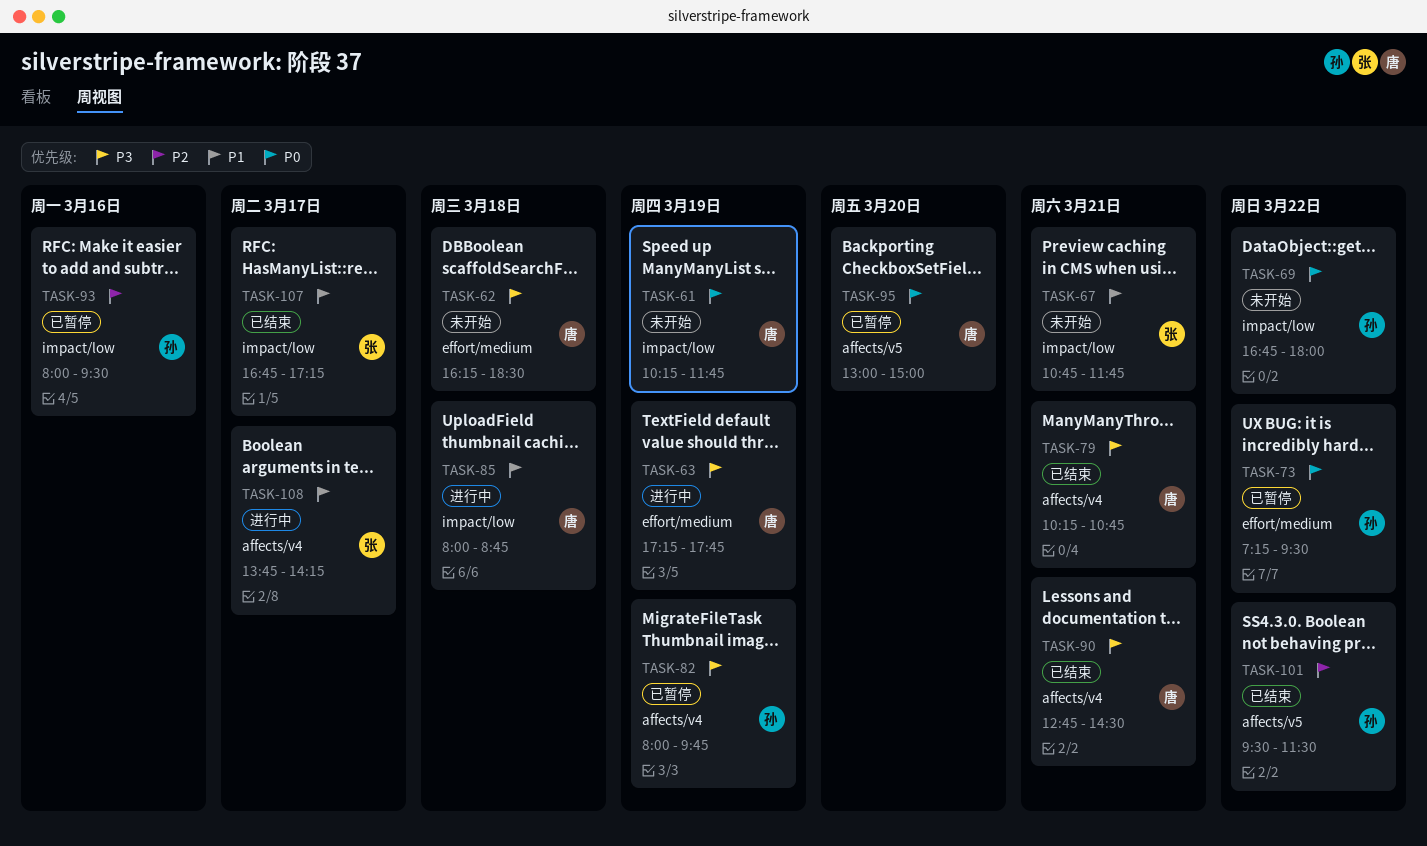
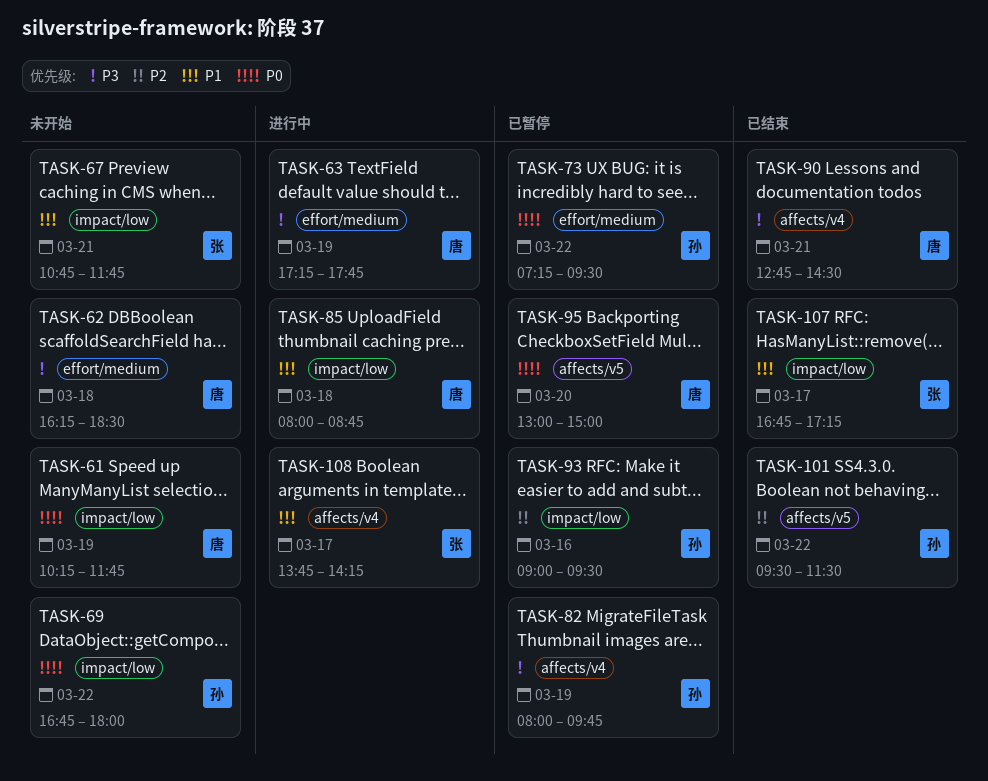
TASK-79: present -> none
TASK-93, begins: 08:00 -> 09:00

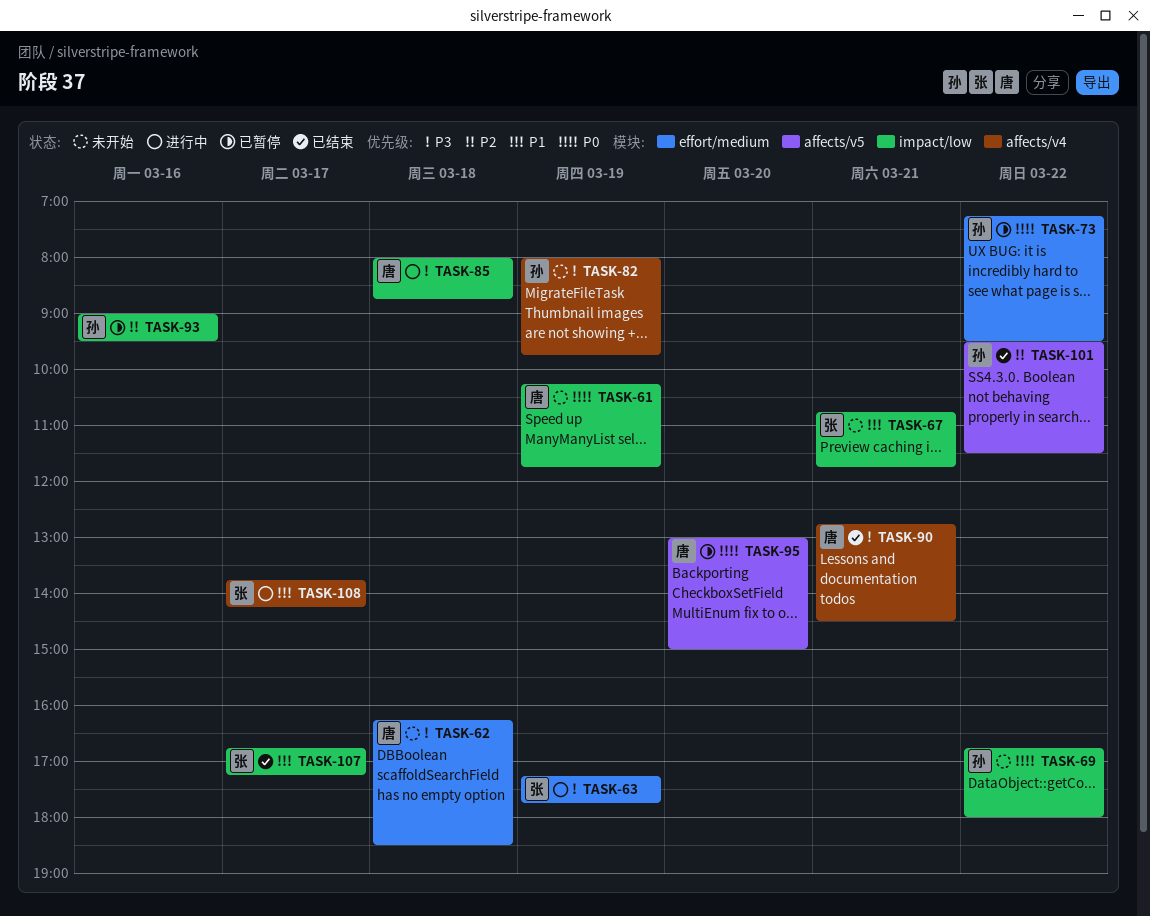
TASK-63, owner: 唐 -> 张
TASK-82, status: 已暂停 -> 未开始
TASK-85, priority: P1 -> P3

